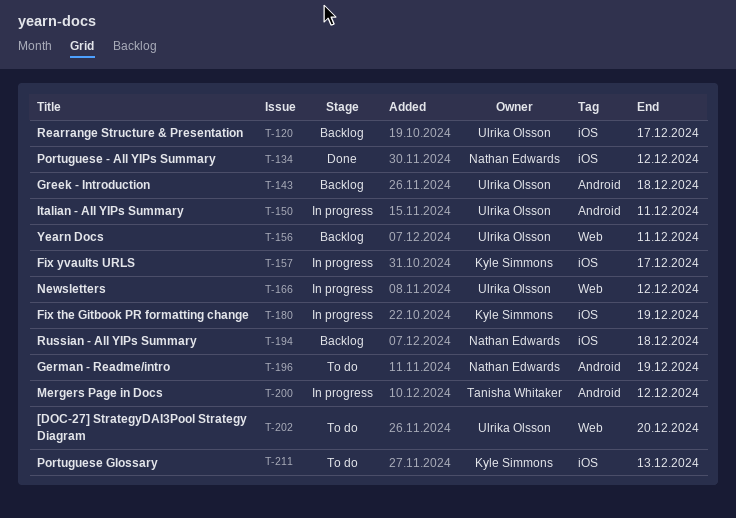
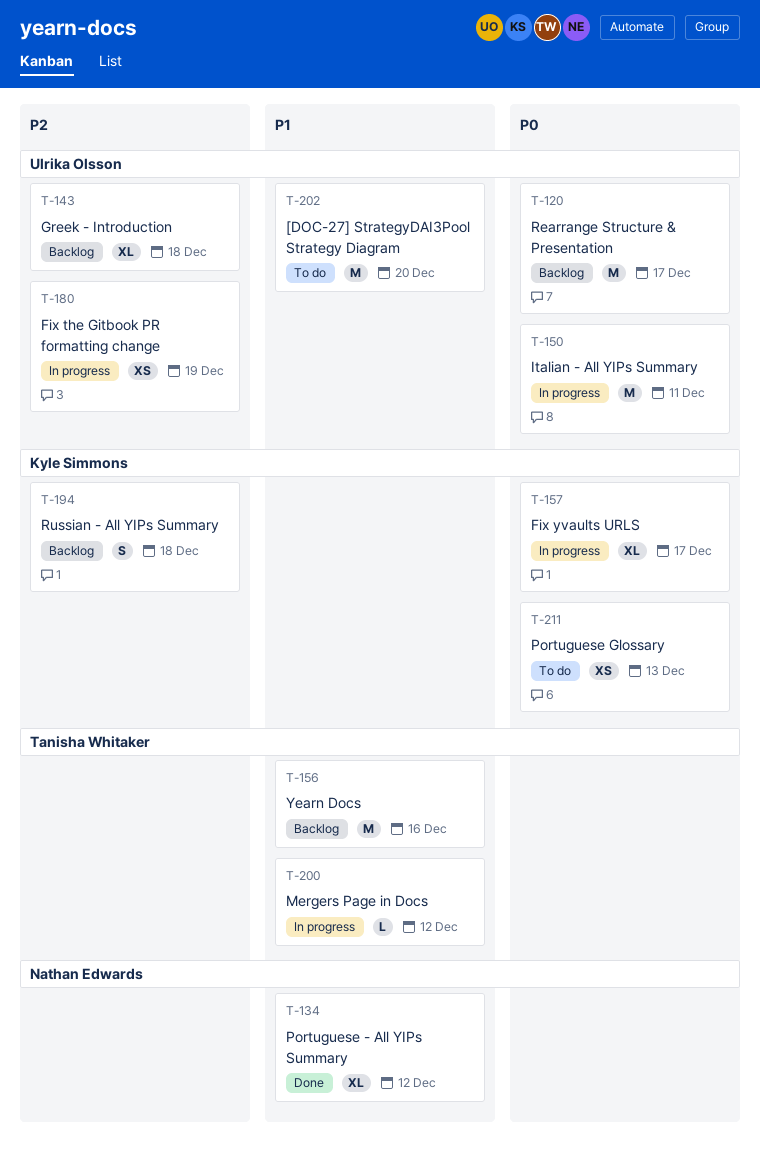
T-156, owner: Ulrika Olsson -> Tanisha Whitaker
T-156, due: Dec 11 -> Dec 16
T-166: present -> none
T-180, owner: Kyle Simmons -> Ulrika Olsson
T-194, owner: Nathan Edwards -> Kyle Simmons
T-196: present -> none

